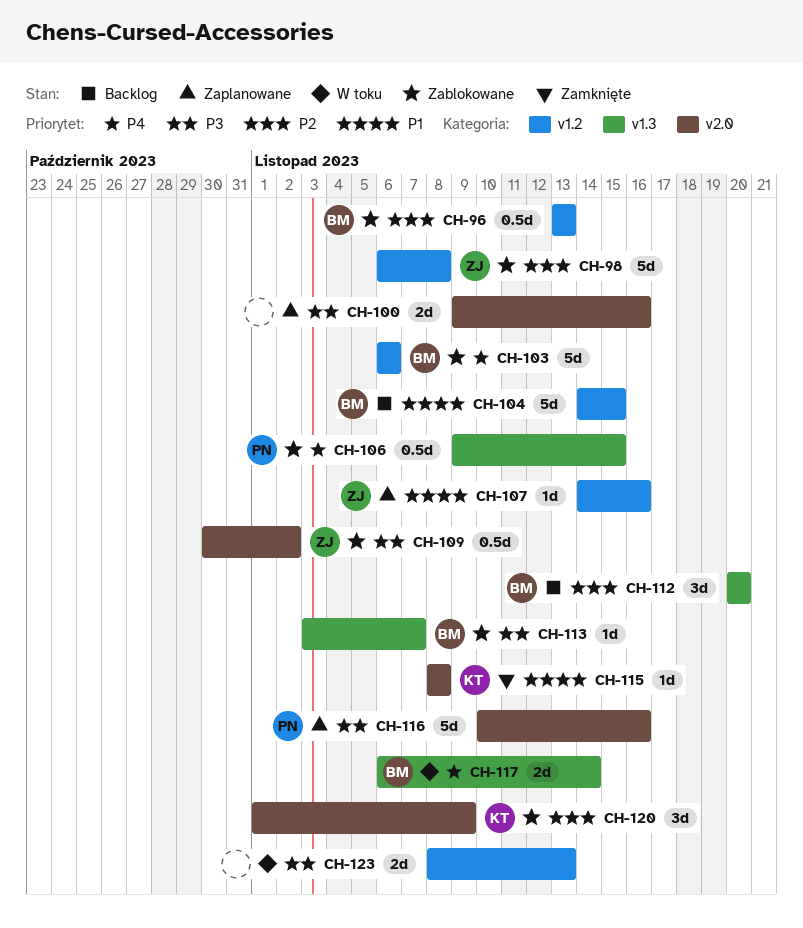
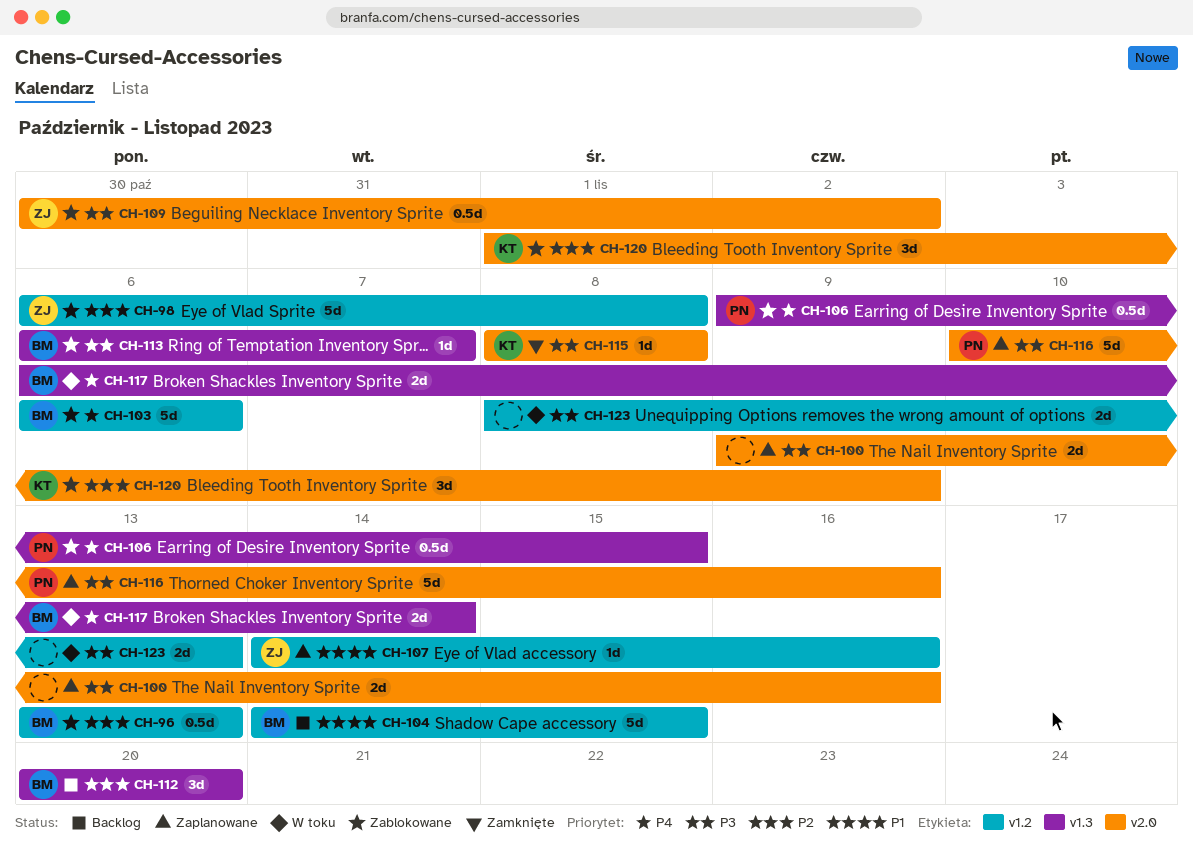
CH-113, start: Nov 3 -> Nov 6
CH-115, priority: P1 -> P3

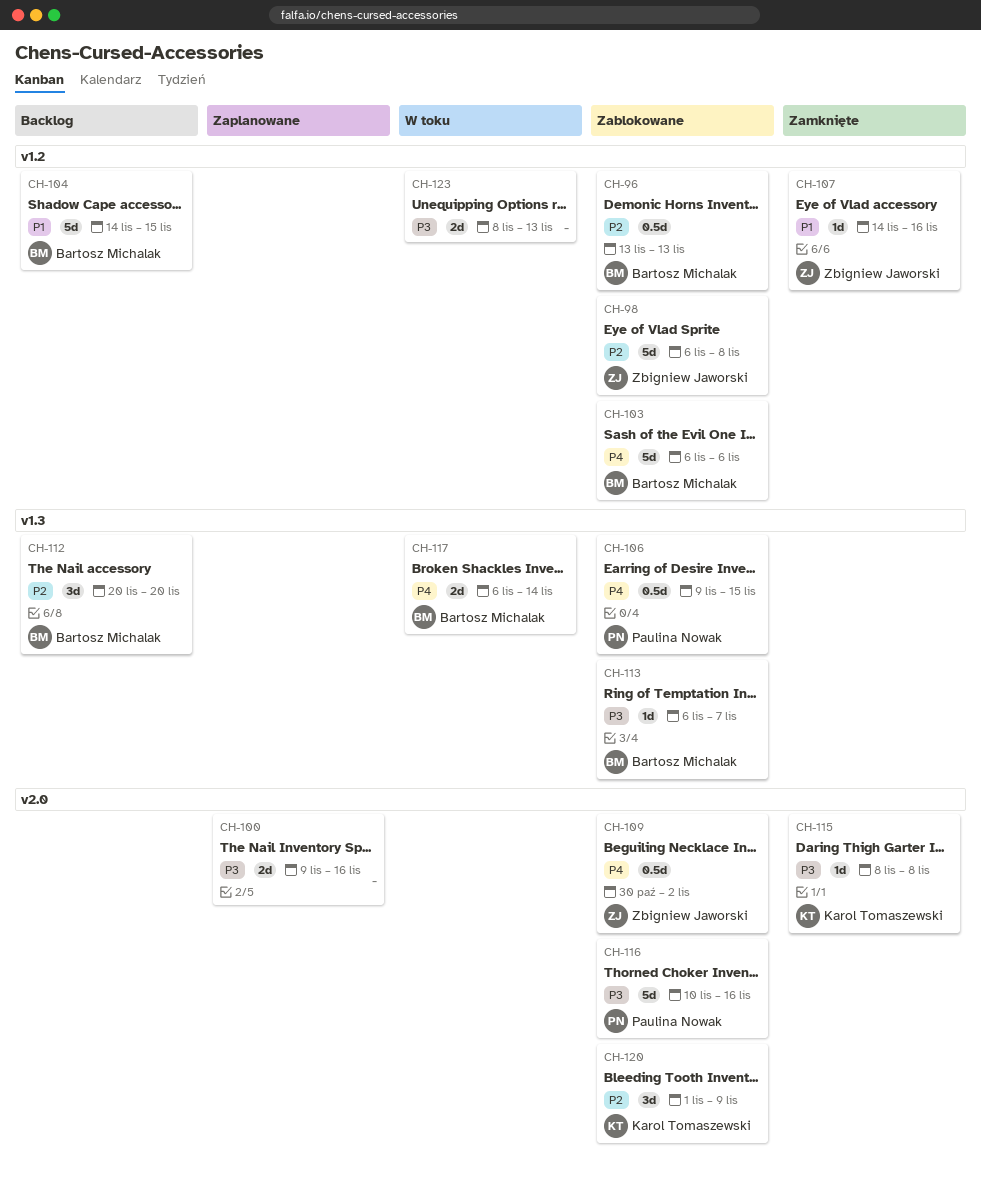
CH-107, status: Zaplanowane -> Zamknięte
CH-109, priority: P3 -> P4
CH-116, status: Zaplanowane -> Zablokowane

